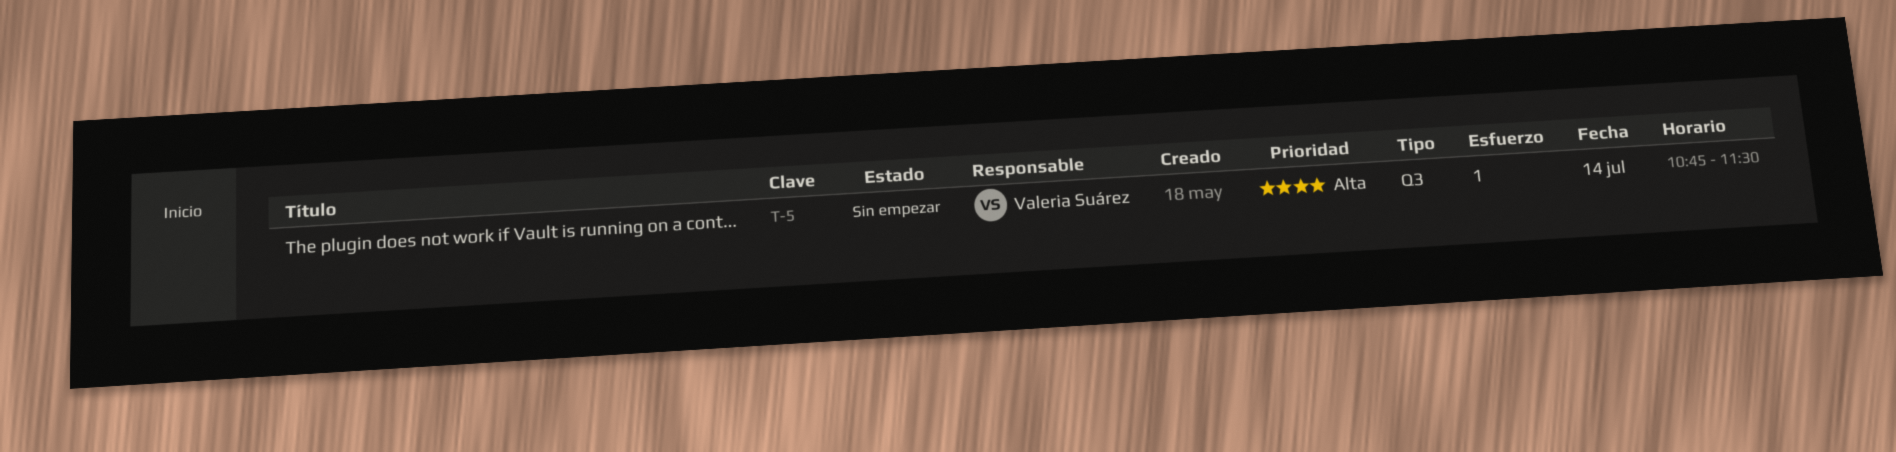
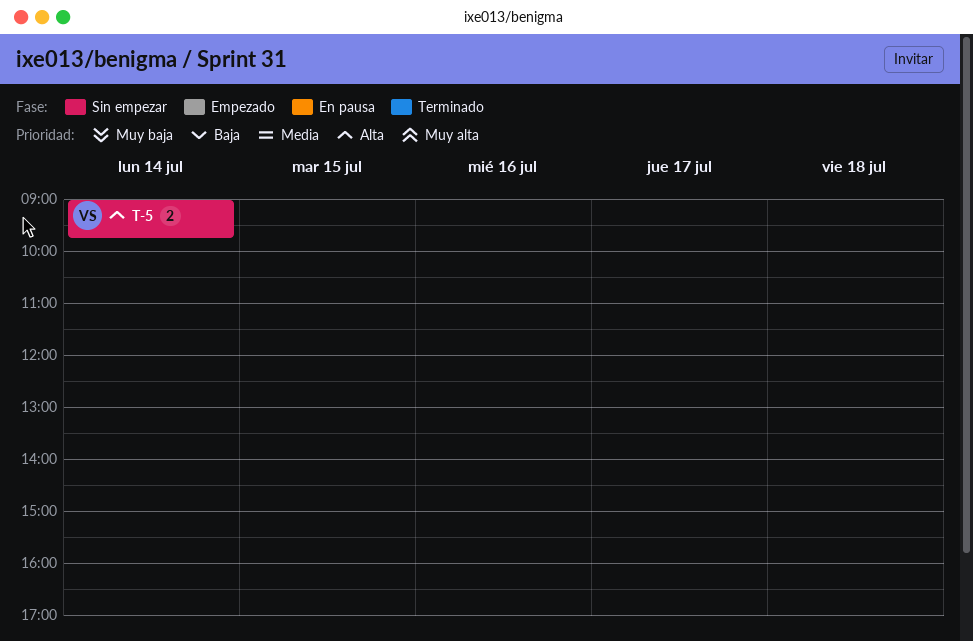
T-5, estimate: 1 -> 2
T-5, begins: 10:45 -> 09:00
T-5, ends: 11:30 -> 09:45

